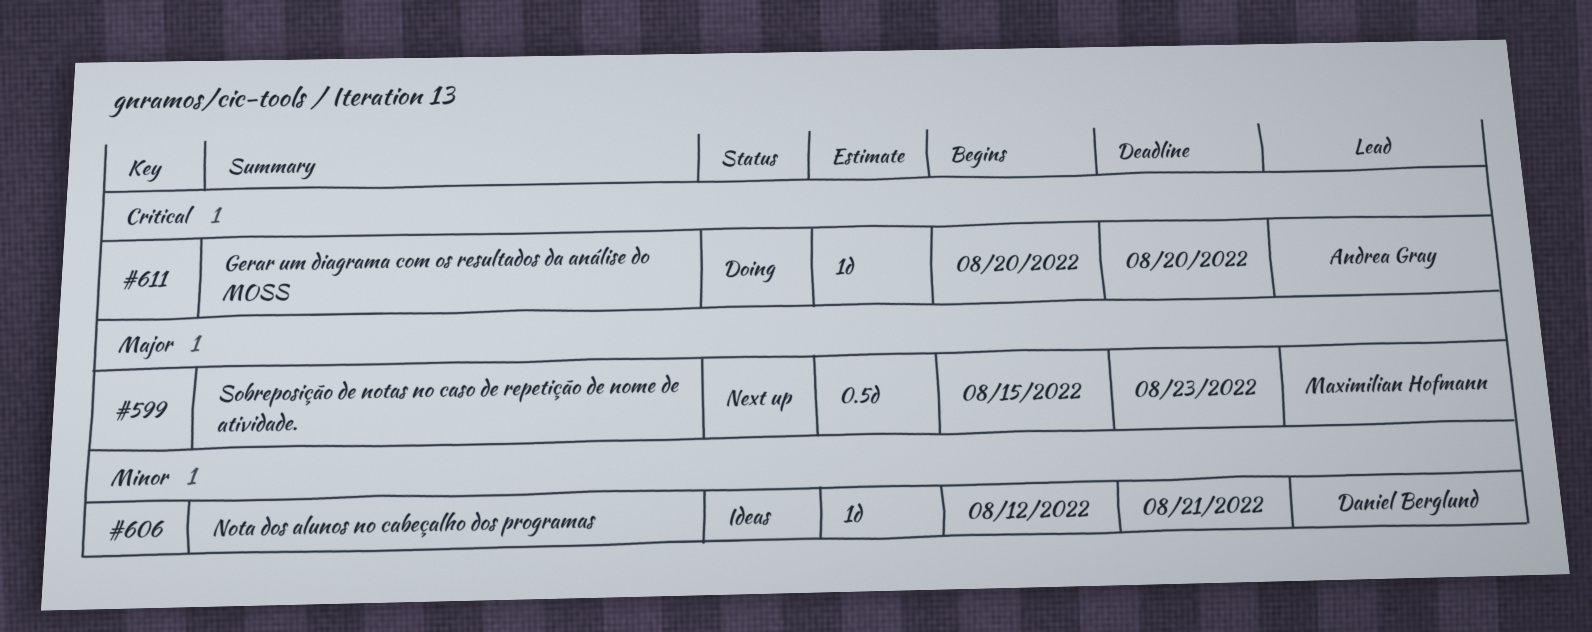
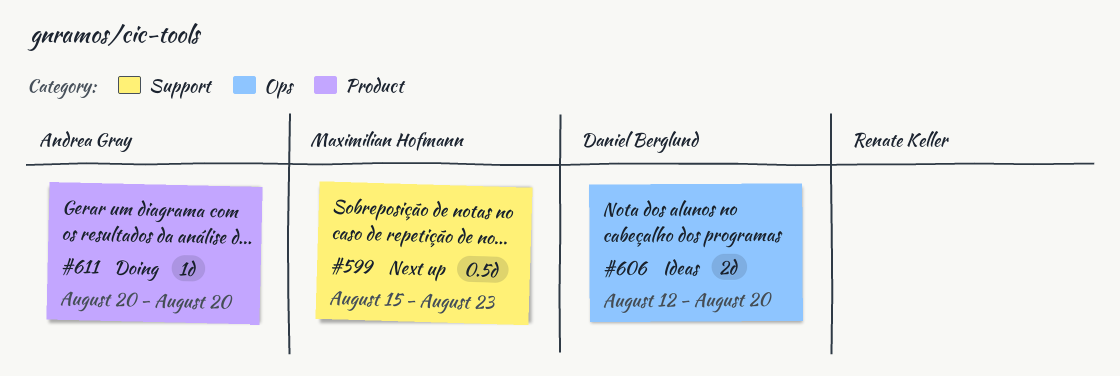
#606, estimate: 1d -> 2d
#606, due: Aug 21 -> Aug 20

